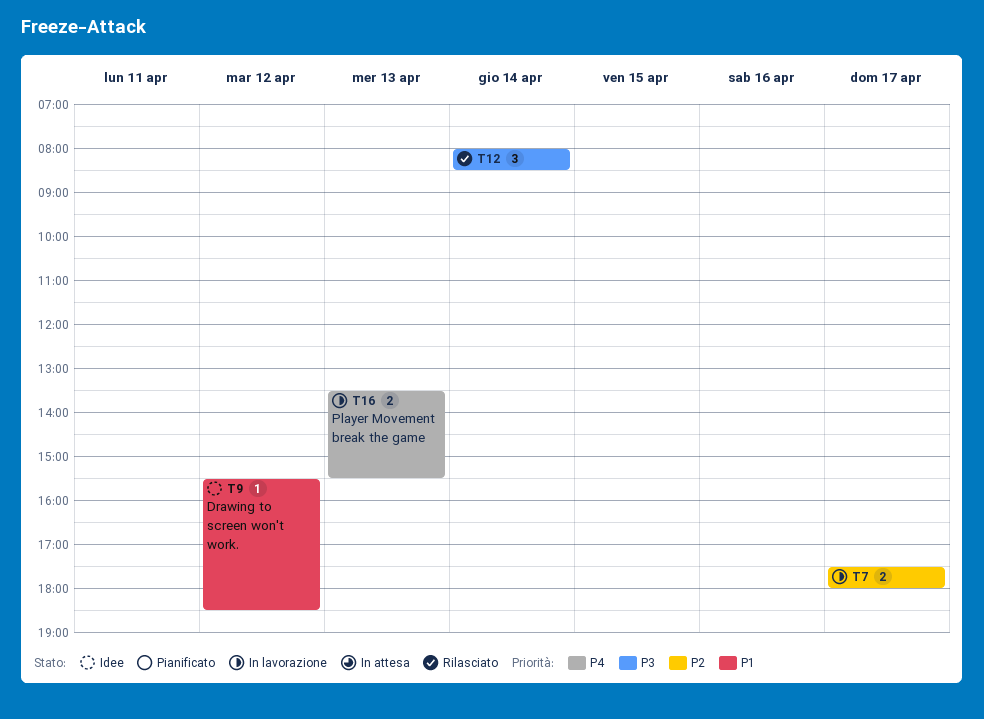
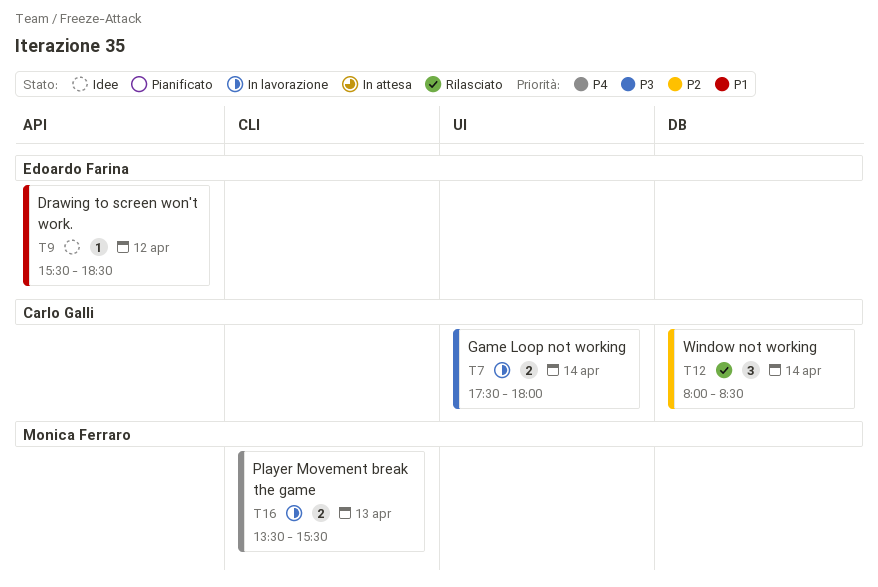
T7, priority: P2 -> P3
T7, day: Apr 17 -> Apr 14
T12, priority: P3 -> P2

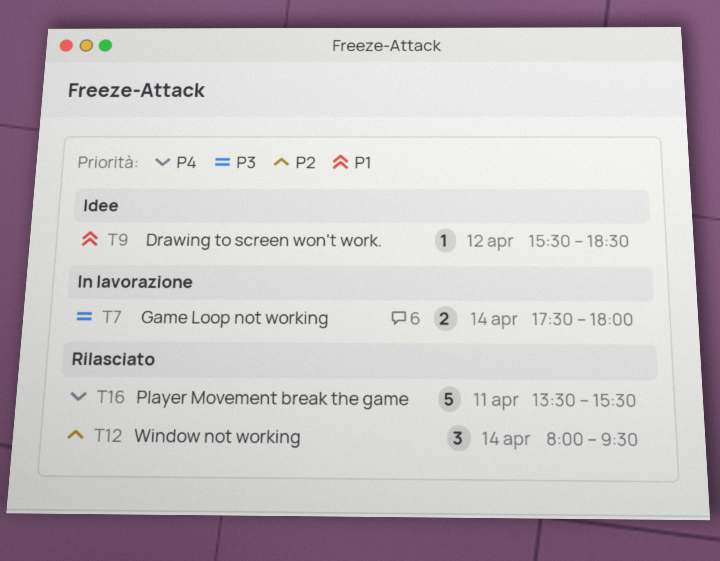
T12, ends: 08:30 -> 09:30
T16, status: In lavorazione -> Rilasciato
T16, estimate: 2 -> 5
T16, day: Apr 13 -> Apr 11

